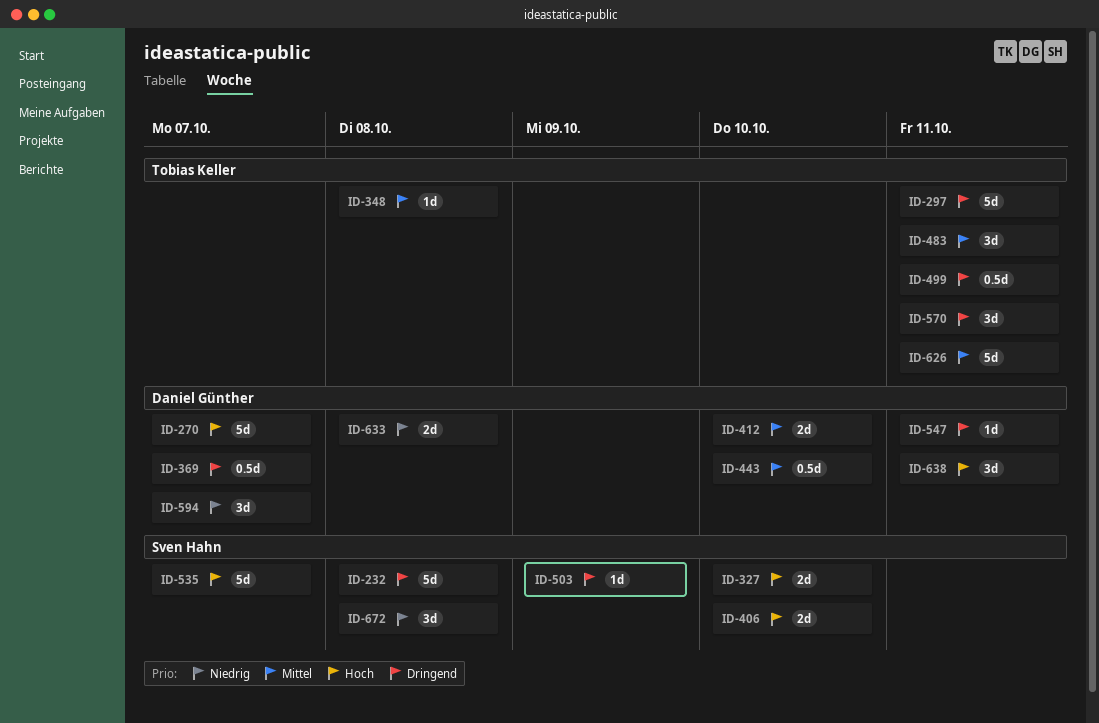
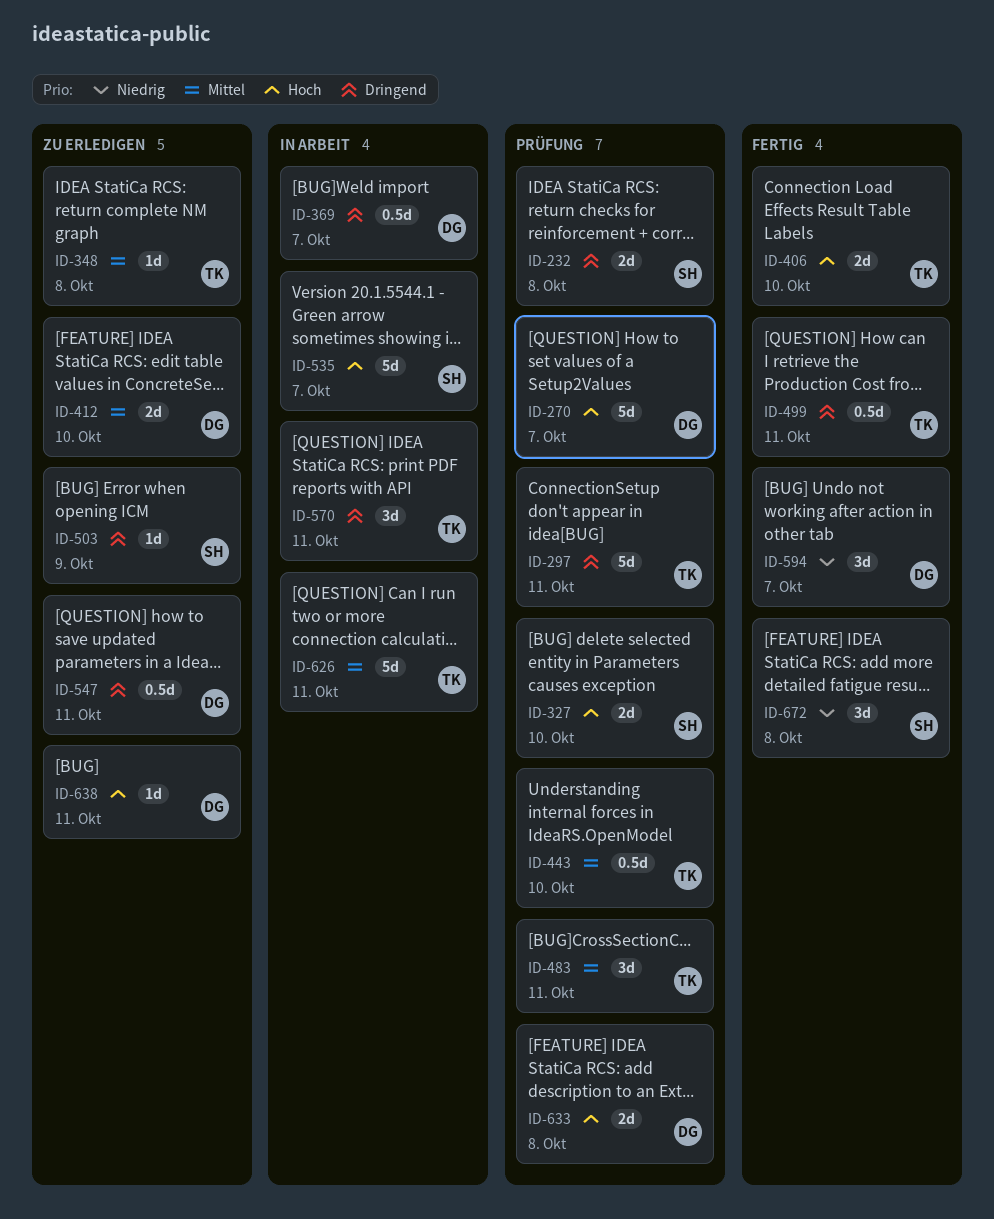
ID-232, estimate: 5d -> 2d
ID-406, owner: Sven Hahn -> Tobias Keller
ID-443, owner: Daniel Günther -> Tobias Keller
ID-547, estimate: 1d -> 0.5d
ID-633, priority: Niedrig -> Hoch
ID-638, estimate: 3d -> 1d

